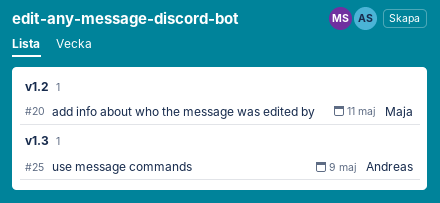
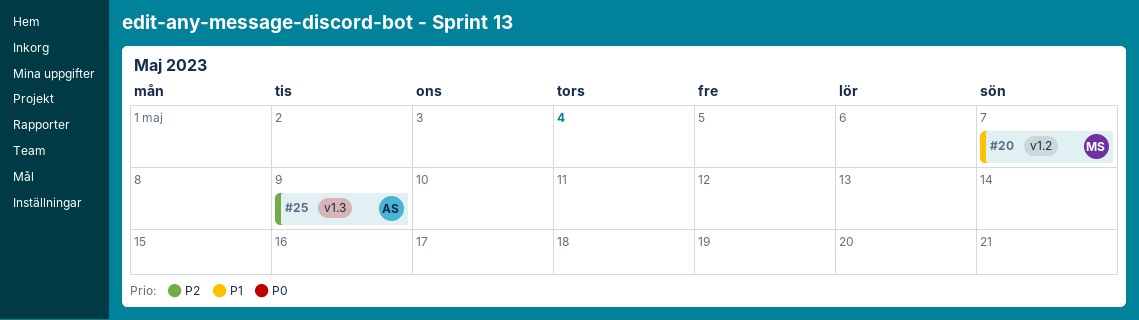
#20, due: May 11 -> May 7

